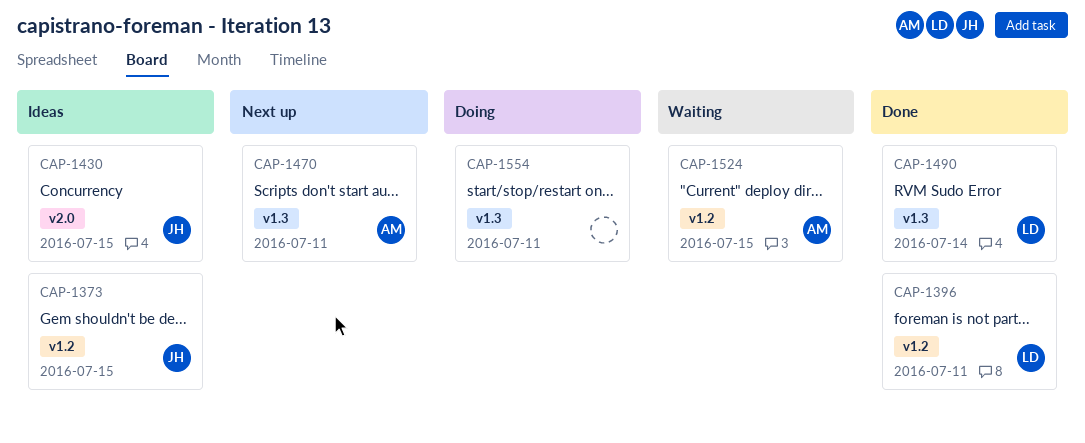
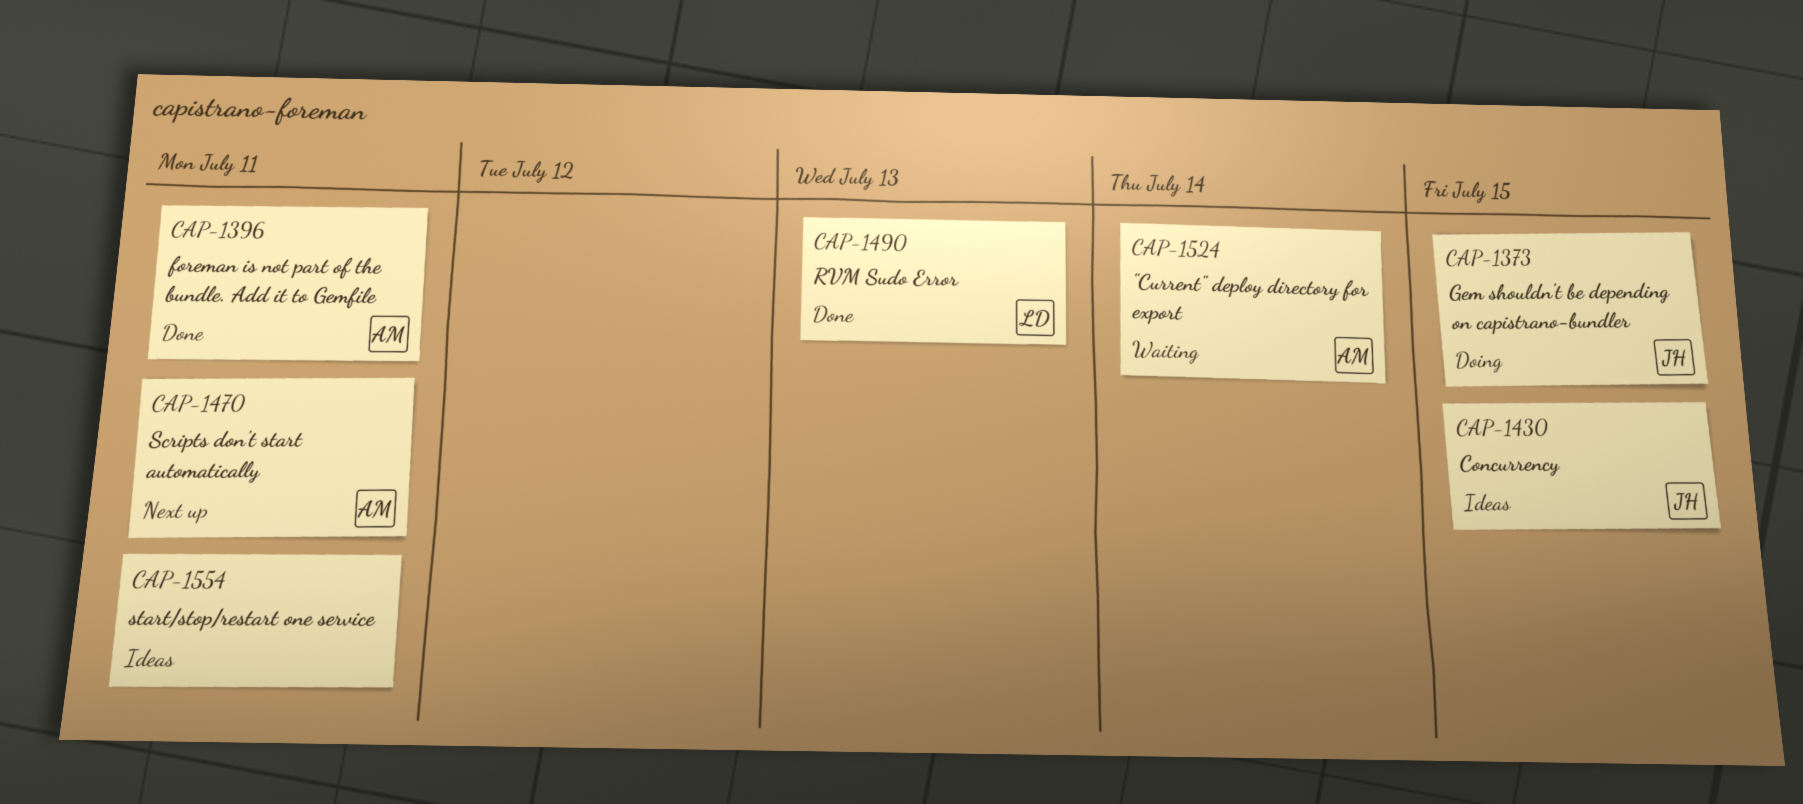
CAP-1373, status: Ideas -> Doing
CAP-1396, owner: LD -> AM
CAP-1490, due: Jul 14 -> Jul 13
CAP-1524, due: Jul 15 -> Jul 14
CAP-1554, status: Doing -> Ideas

